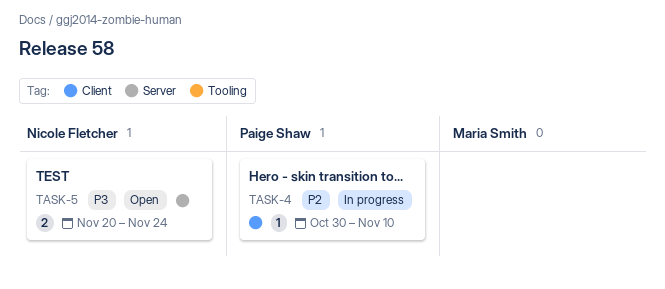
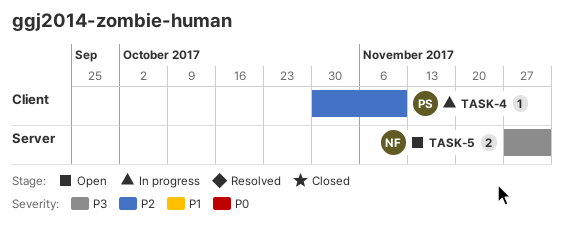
TASK-5, start: Nov 20 -> Nov 27
TASK-5, due: Nov 24 -> Dec 1

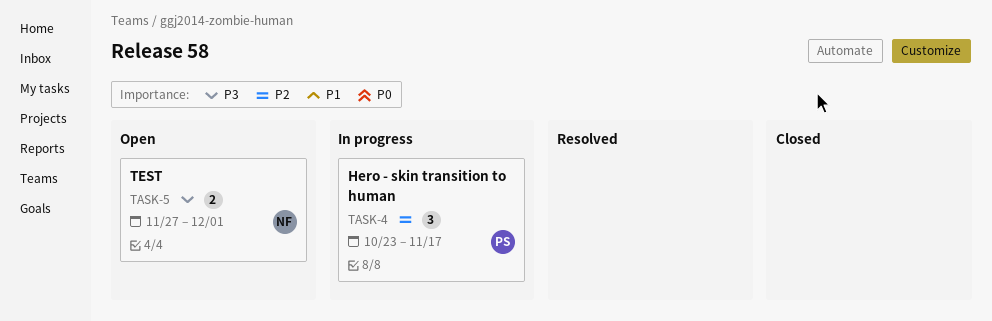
TASK-4, estimate: 1 -> 3
TASK-4, start: Oct 30 -> Oct 23
TASK-4, due: Nov 10 -> Nov 17

